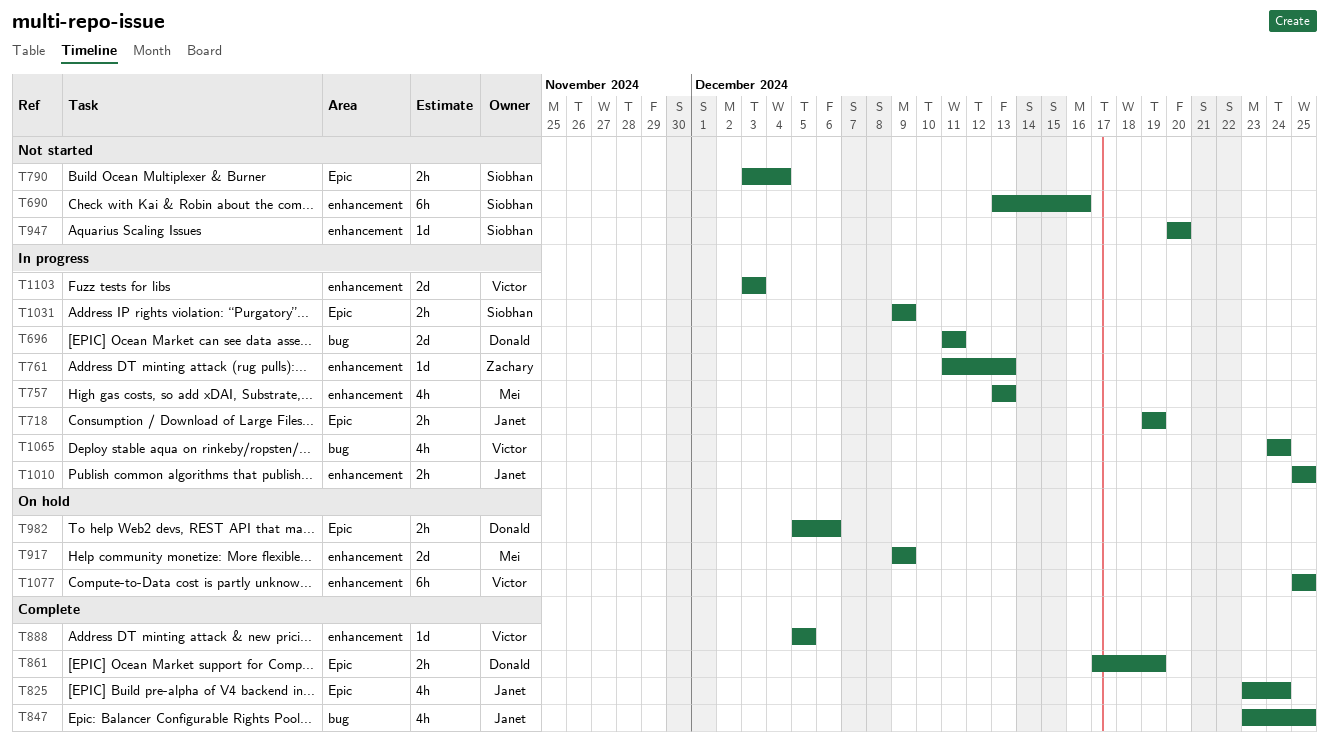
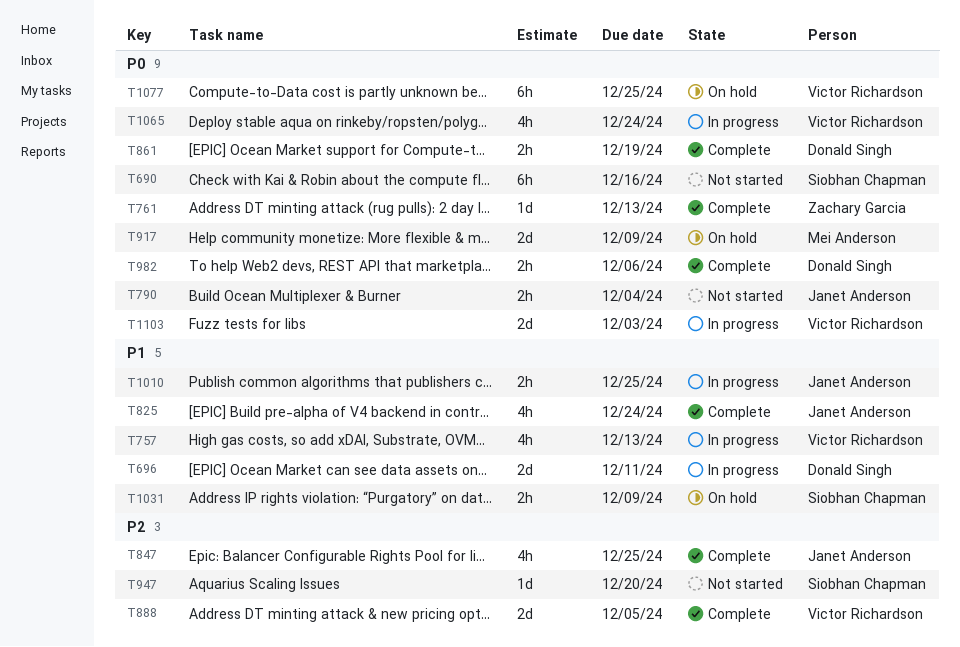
T718: present -> none
T757, owner: Mei Anderson -> Victor Richardson
T761, status: In progress -> Complete
T790, owner: Siobhan Chapman -> Janet Anderson
T888, estimate: 1d -> 2d
T982, status: On hold -> Complete
T1031, status: In progress -> On hold

